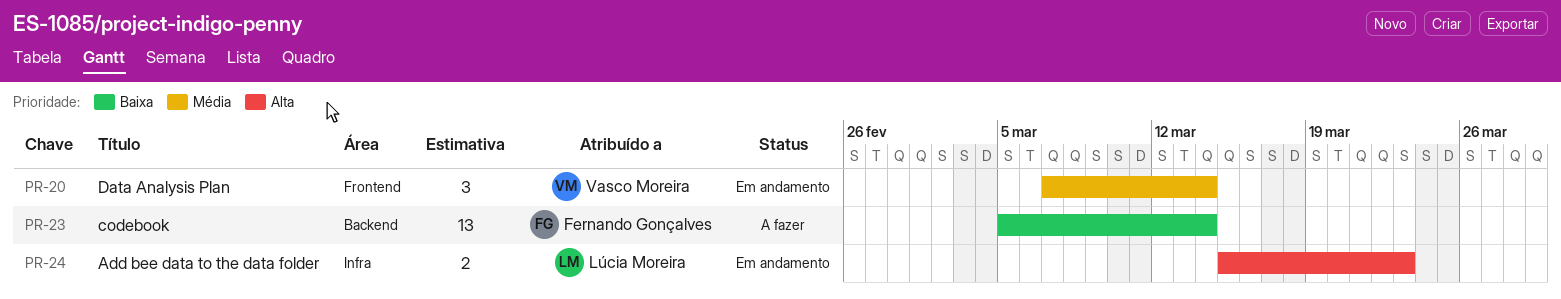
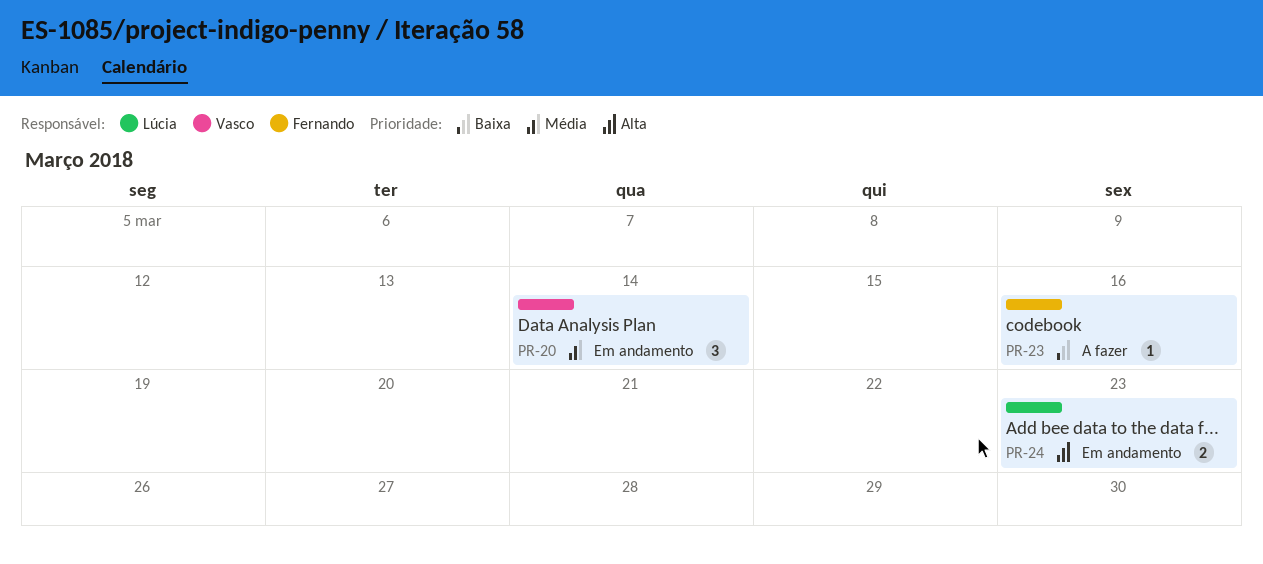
PR-23, estimate: 13 -> 1
PR-23, due: Mar 14 -> Mar 16

